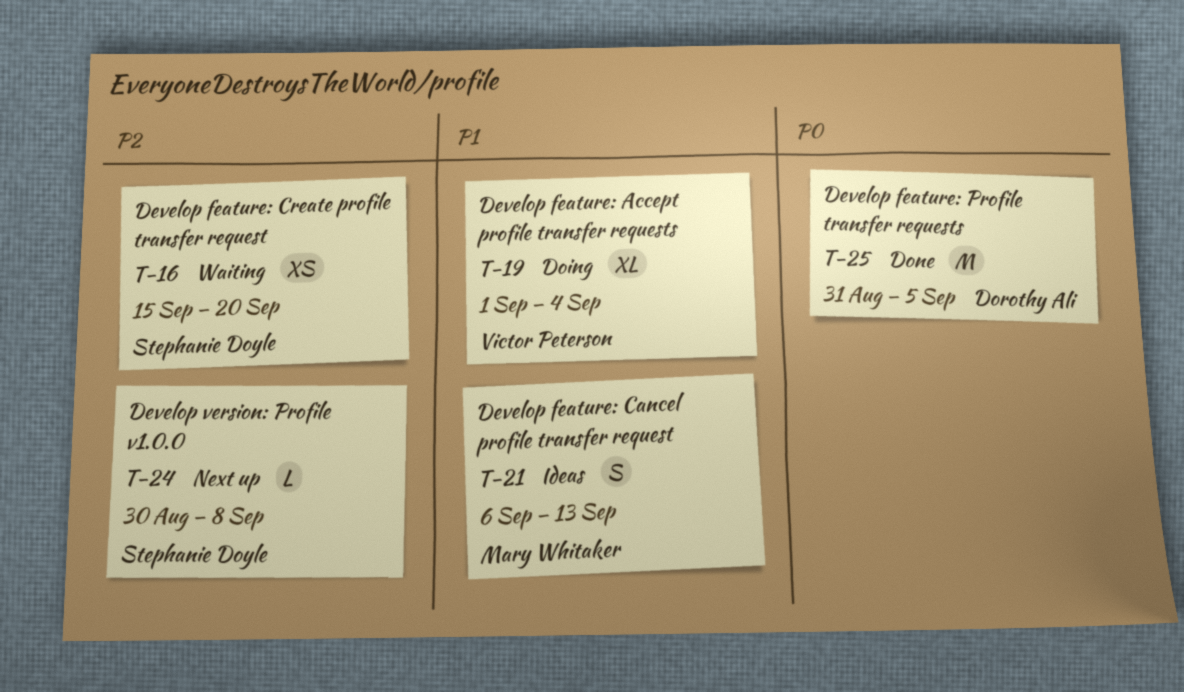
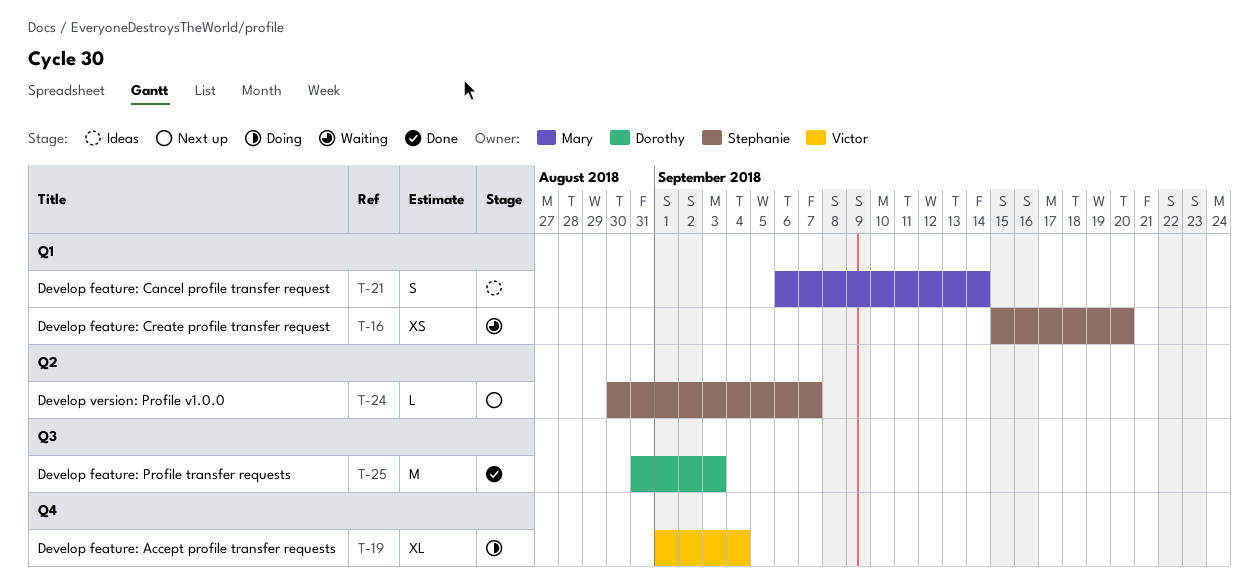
T-21, due: Sep 13 -> Sep 14
T-24, due: Sep 8 -> Sep 7
T-25, due: Sep 5 -> Sep 3

